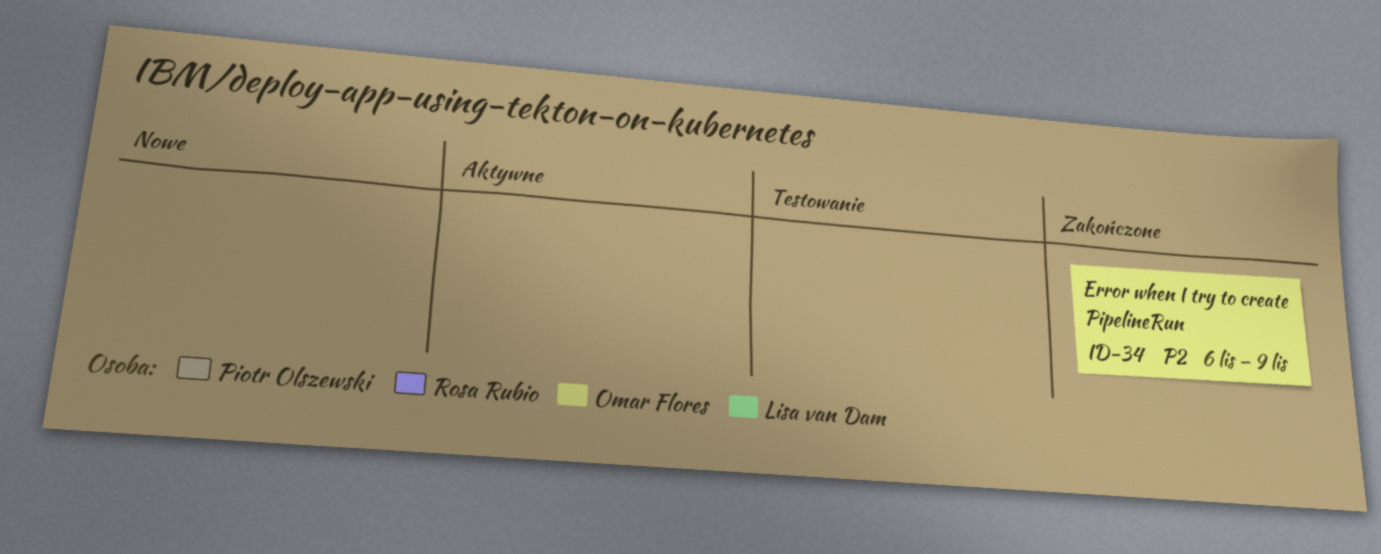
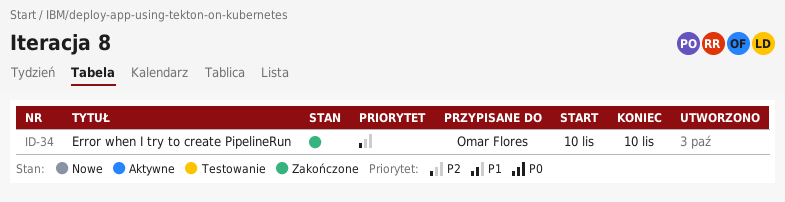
ID-34, start: Nov 6 -> Nov 10
ID-34, due: Nov 9 -> Nov 10

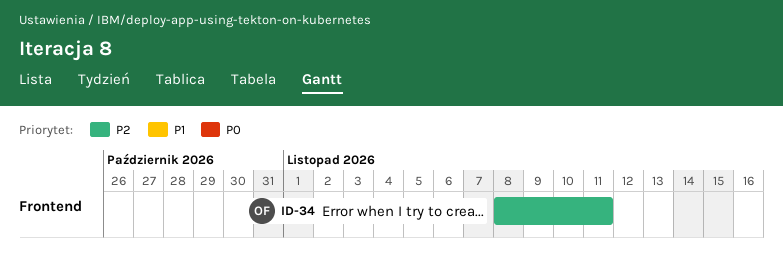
ID-34, start: Nov 10 -> Nov 8
ID-34, due: Nov 10 -> Nov 11

